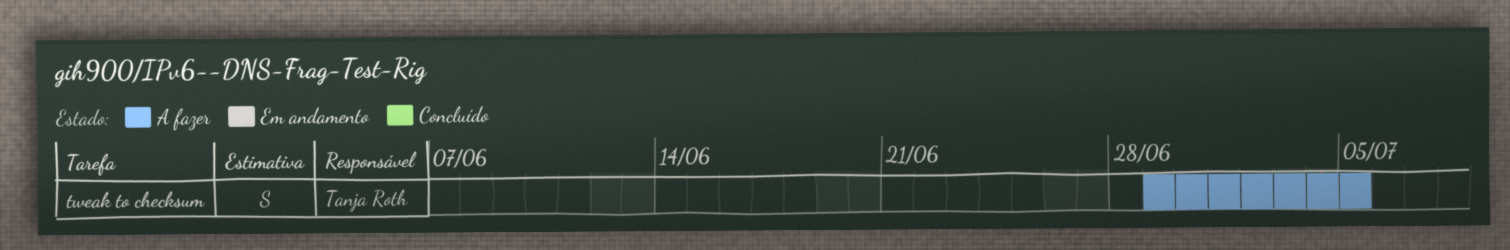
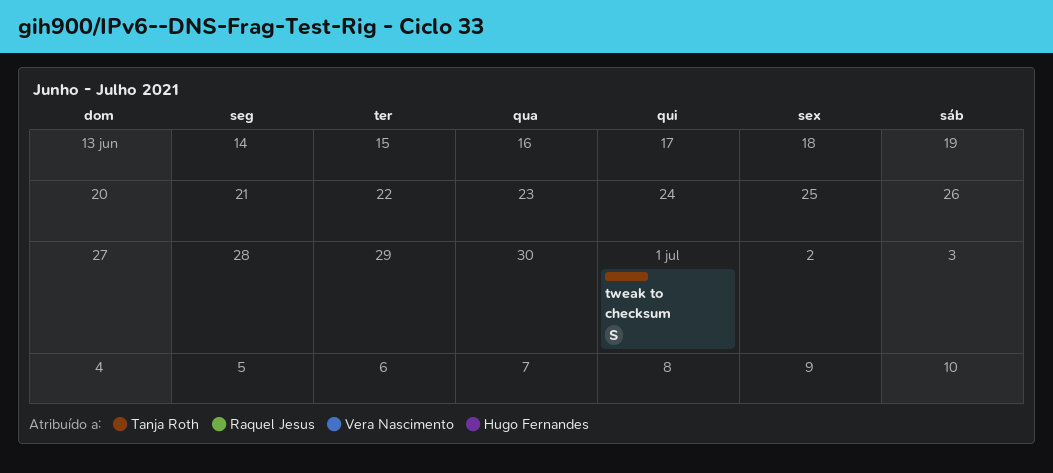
tweak to checksum, due: Jul 5 -> Jul 1

